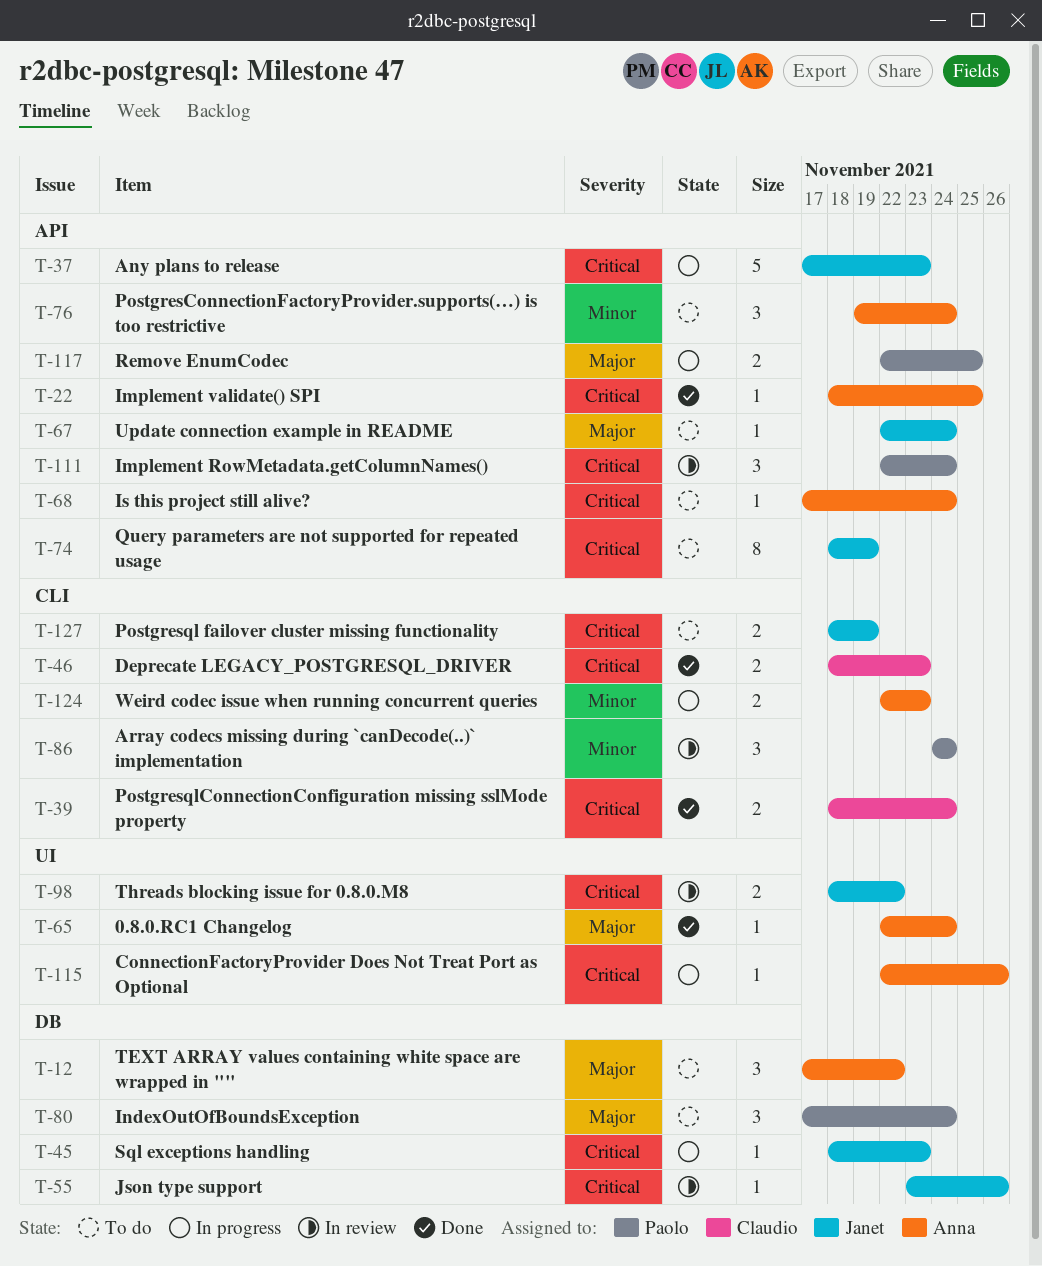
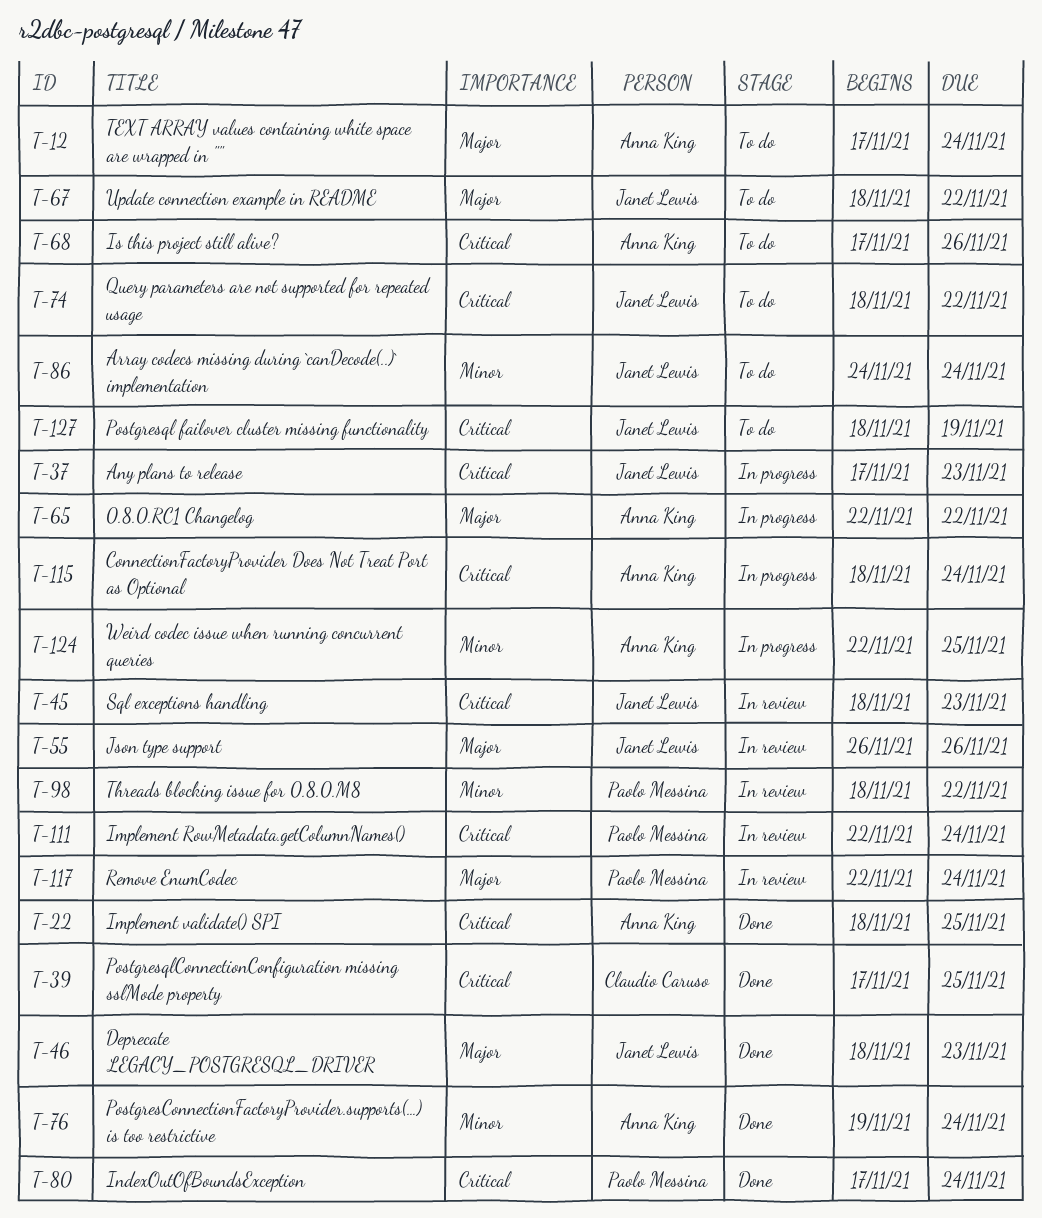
T-12, due: Nov 22 -> Nov 24
T-39, start: Nov 18 -> Nov 17
T-39, due: Nov 24 -> Nov 25
T-45, status: In progress -> In review
T-46, owner: Claudio Caruso -> Janet Lewis
T-46, priority: Critical -> Major
T-55, priority: Critical -> Major
T-55, start: Nov 23 -> Nov 26
T-65, status: Done -> In progress
T-65, due: Nov 24 -> Nov 22
T-67, start: Nov 22 -> Nov 18
T-67, due: Nov 24 -> Nov 22
T-68, due: Nov 24 -> Nov 26
T-74, due: Nov 19 -> Nov 22
T-76, status: To do -> Done
T-80, status: To do -> Done
T-80, priority: Major -> Critical
T-86, status: In review -> To do
T-86, owner: Paolo Messina -> Janet Lewis
T-98, owner: Janet Lewis -> Paolo Messina
T-98, priority: Critical -> Minor
T-115, start: Nov 22 -> Nov 18
T-115, due: Nov 26 -> Nov 24
T-117, status: In progress -> In review
T-117, due: Nov 25 -> Nov 24
T-124, due: Nov 23 -> Nov 25

